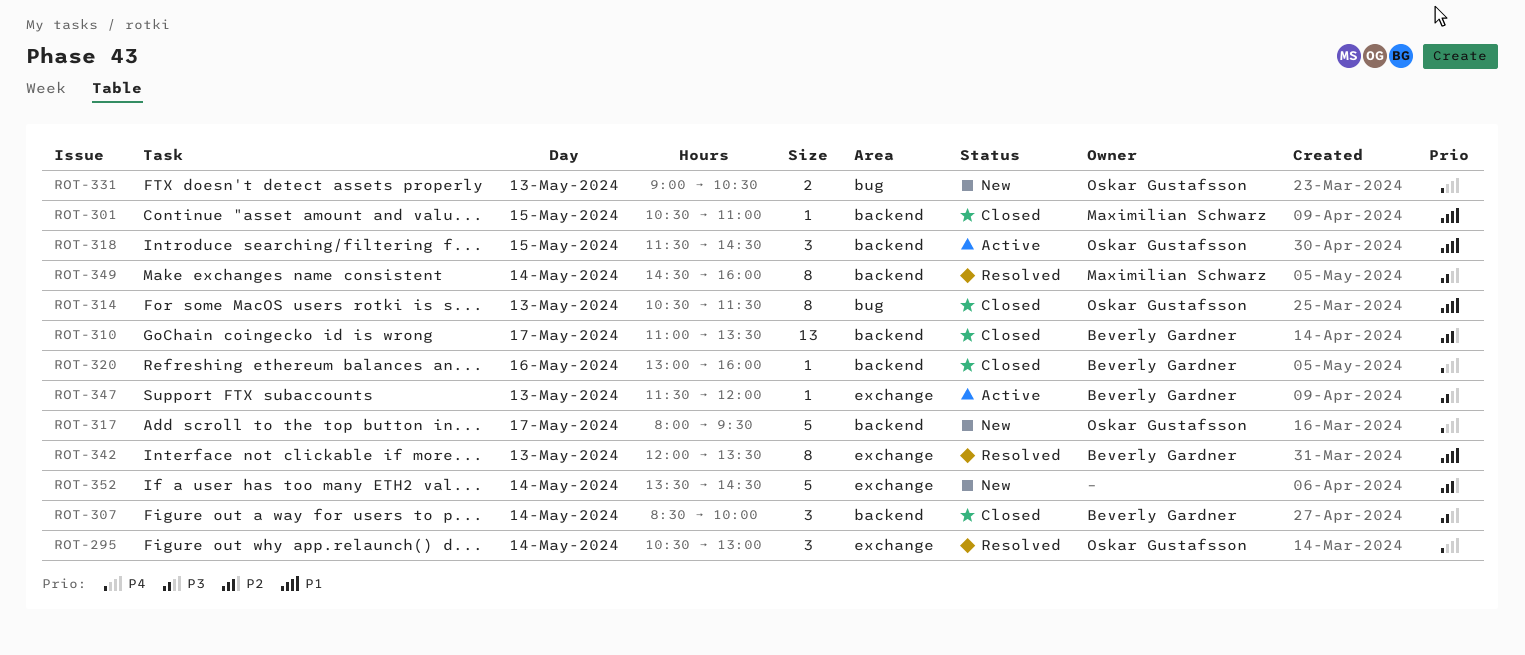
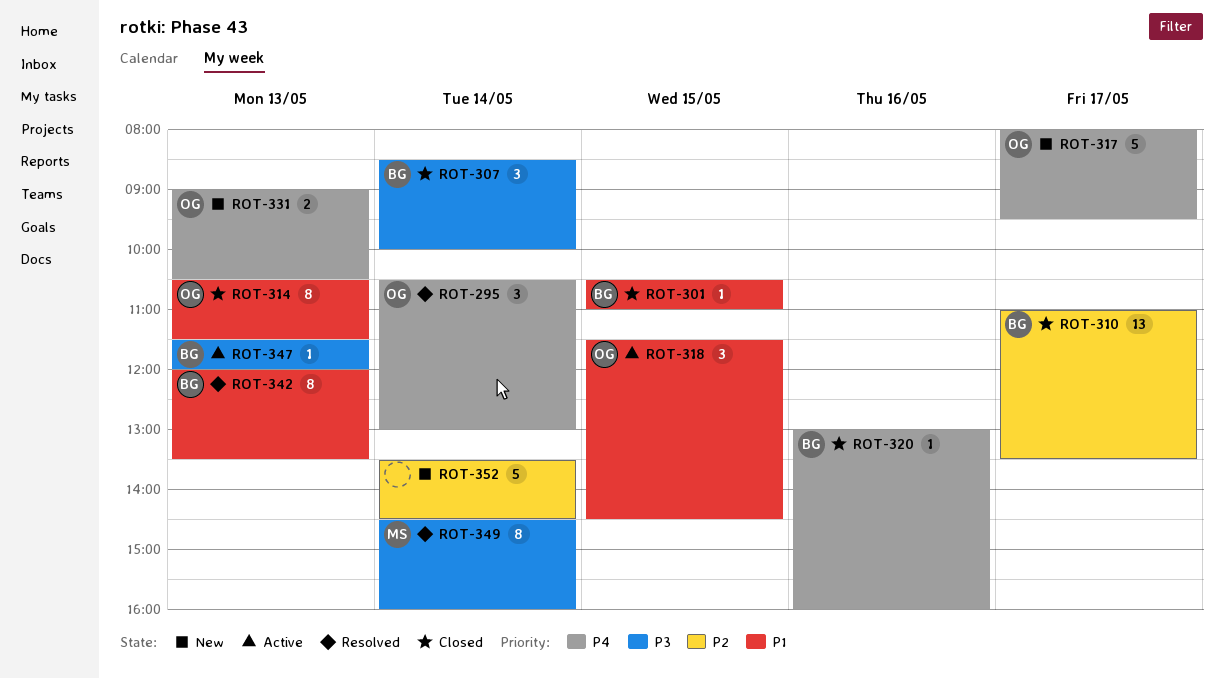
ROT-301, owner: Maximilian Schwarz -> Beverly Gardner

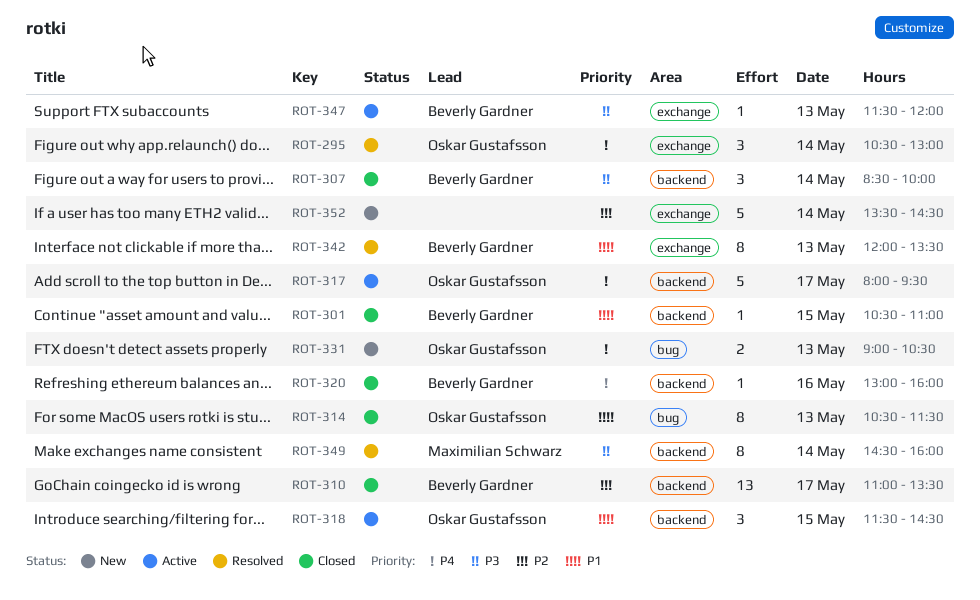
ROT-317, status: New -> Active

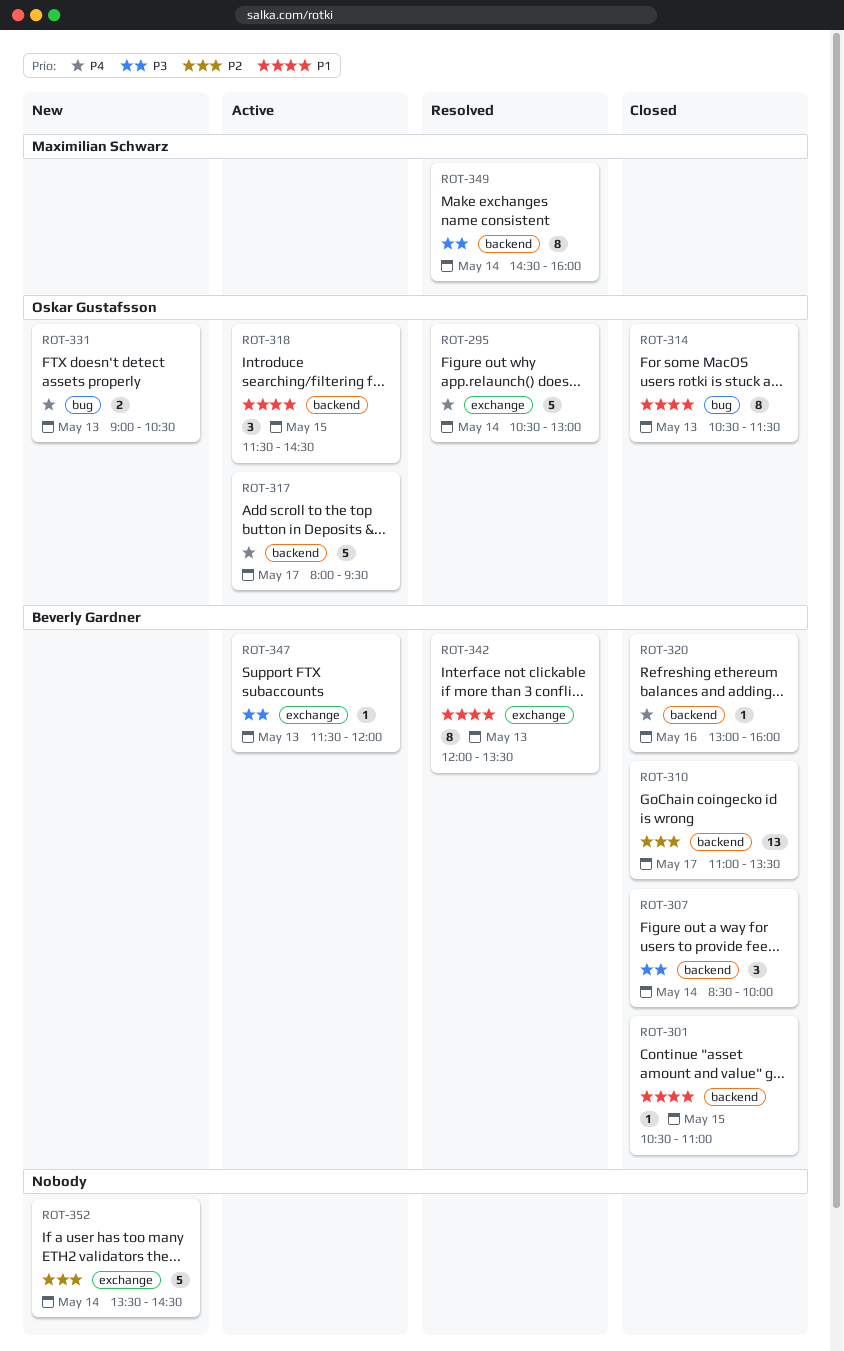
ROT-295, estimate: 3 -> 5

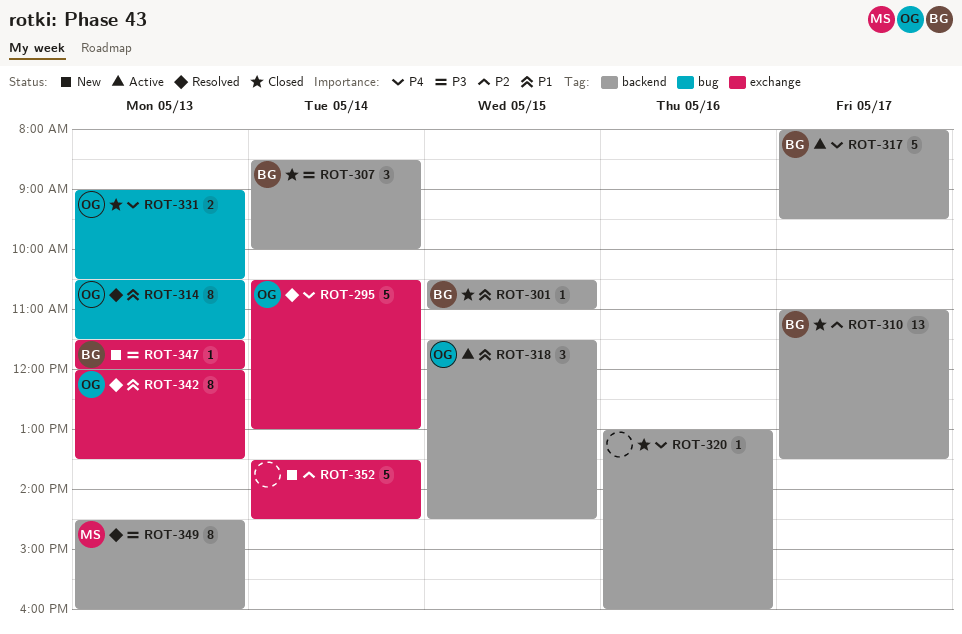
ROT-314, status: Closed -> Resolved
ROT-317, owner: Oskar Gustafsson -> Beverly Gardner
ROT-320, owner: Beverly Gardner -> none
ROT-331, status: New -> Closed
ROT-342, owner: Beverly Gardner -> Oskar Gustafsson
ROT-347, status: Active -> New
ROT-349, day: May 14 -> May 13

